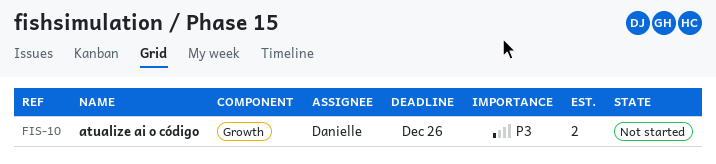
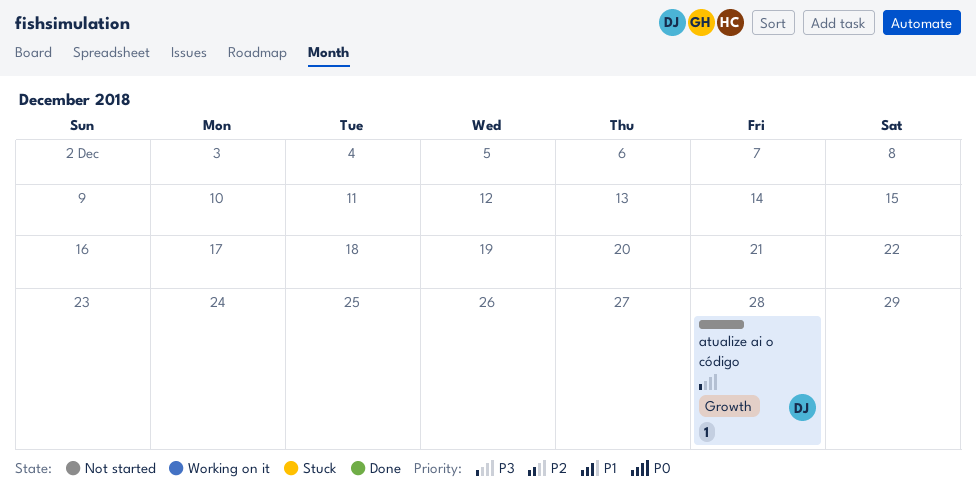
atualize ai o código, estimate: 2 -> 1
atualize ai o código, due: Dec 26 -> Dec 28

